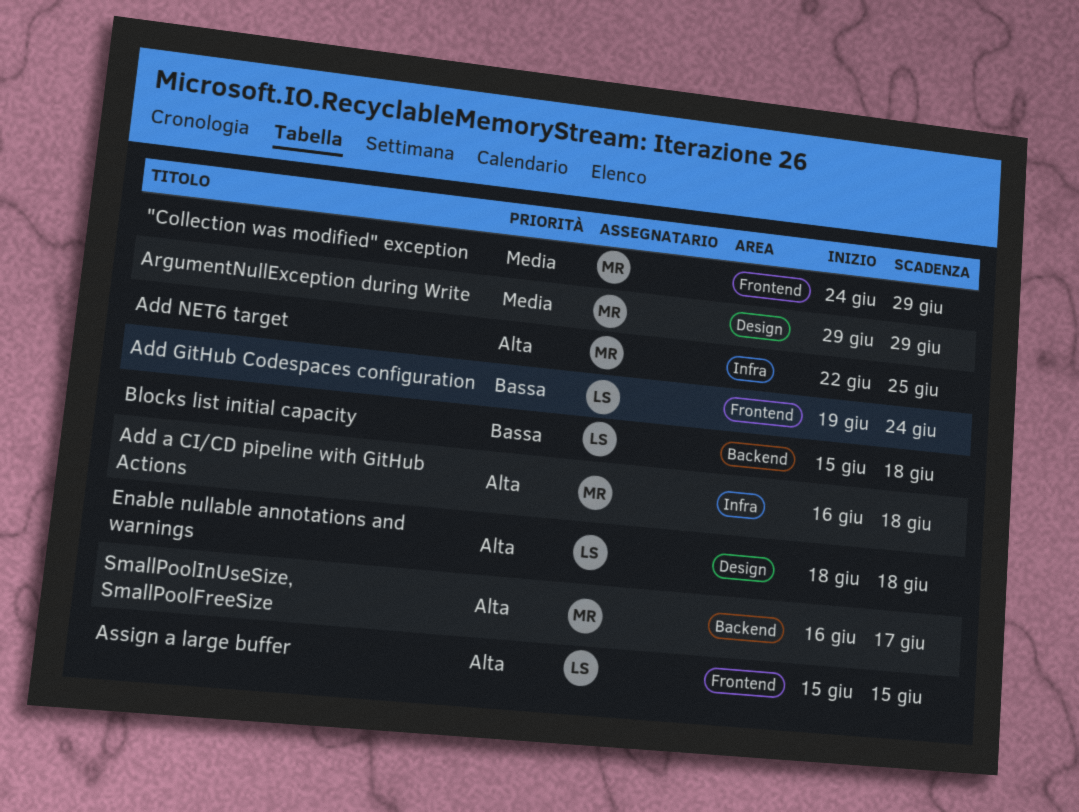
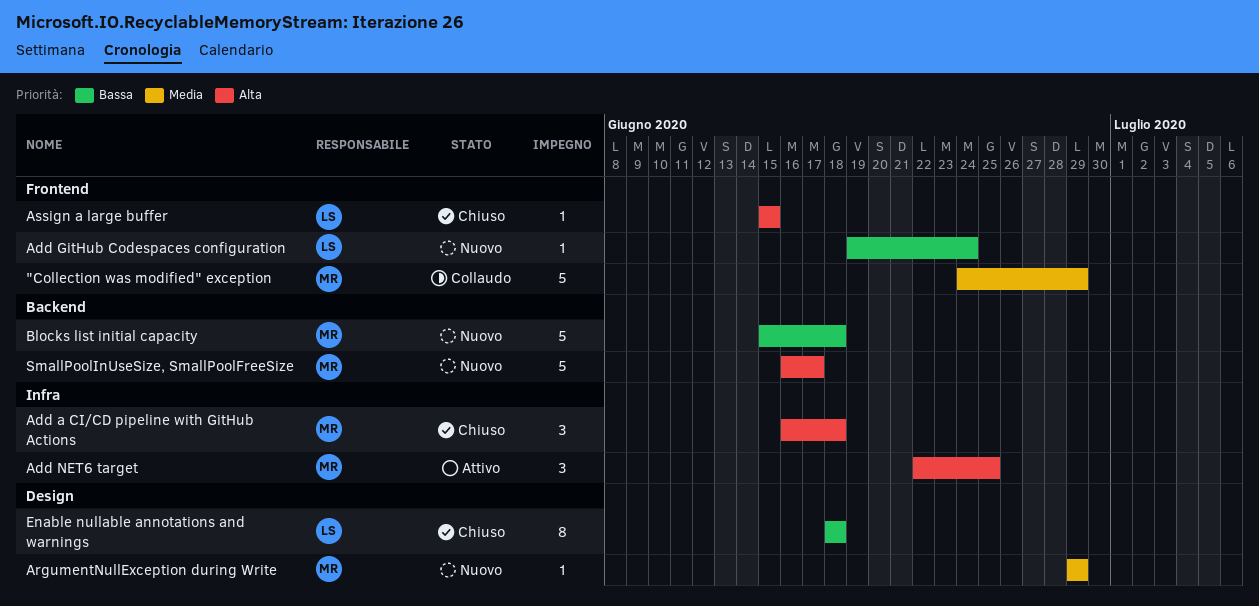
Blocks list initial capacity, owner: LS -> MR
Enable nullable annotations and warnings, priority: Alta -> Bassa

